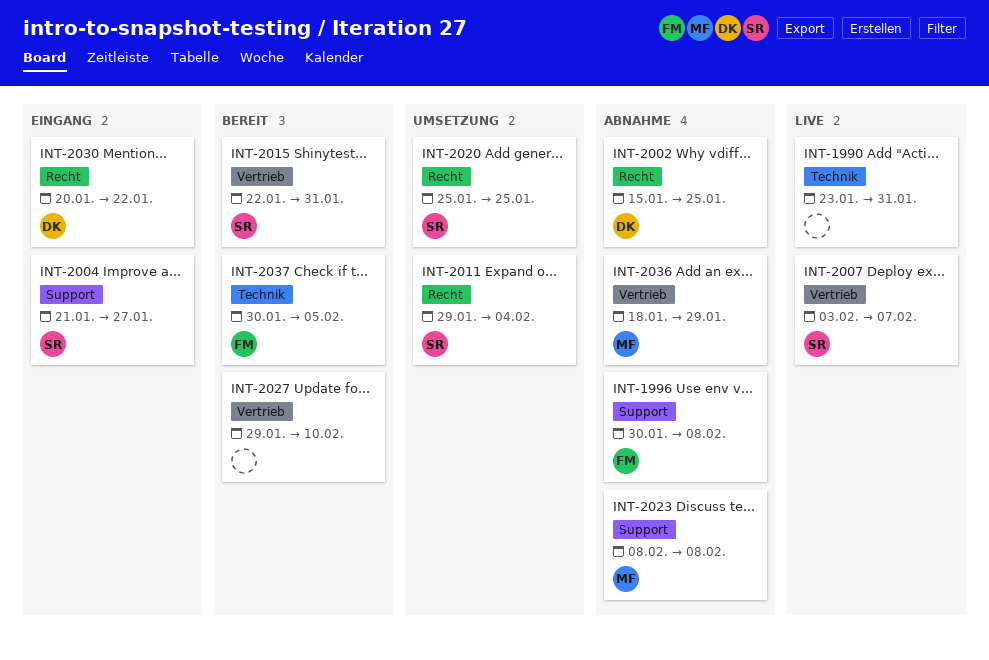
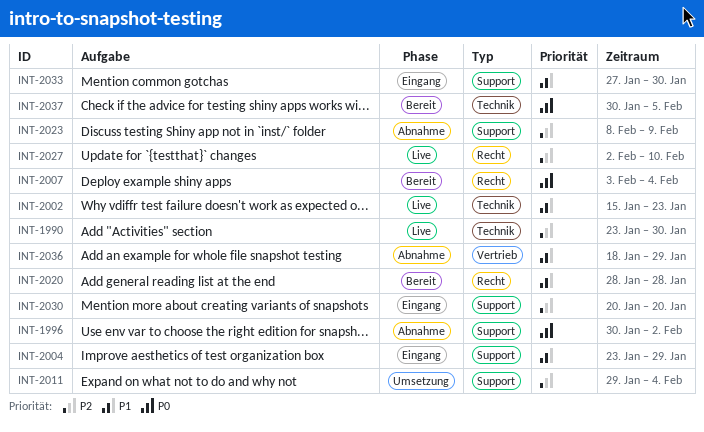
INT-1990, due: Jan 31 -> Jan 30
INT-1996, due: Feb 8 -> Feb 2
INT-2002, status: Abnahme -> Live
INT-2002, label: Recht -> Technik
INT-2002, due: Jan 25 -> Jan 23
INT-2004, start: Jan 21 -> Jan 23
INT-2004, due: Jan 27 -> Jan 29
INT-2007, status: Live -> Bereit
INT-2007, label: Vertrieb -> Recht
INT-2007, due: Feb 7 -> Feb 4
INT-2011, label: Recht -> Support
INT-2015: present -> none
INT-2020, status: Umsetzung -> Bereit
INT-2020, start: Jan 25 -> Jan 28
INT-2020, due: Jan 25 -> Jan 28
INT-2023, due: Feb 8 -> Feb 9
INT-2027, status: Bereit -> Live
INT-2027, label: Vertrieb -> Recht
INT-2027, start: Jan 29 -> Feb 2
INT-2030, label: Recht -> Support
INT-2030, due: Jan 22 -> Jan 20
INT-2033: none -> present

